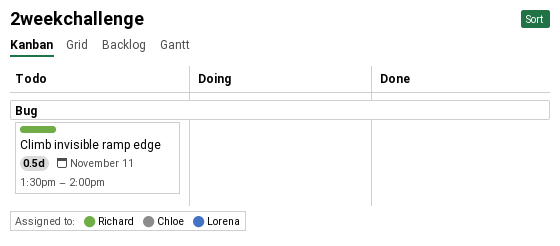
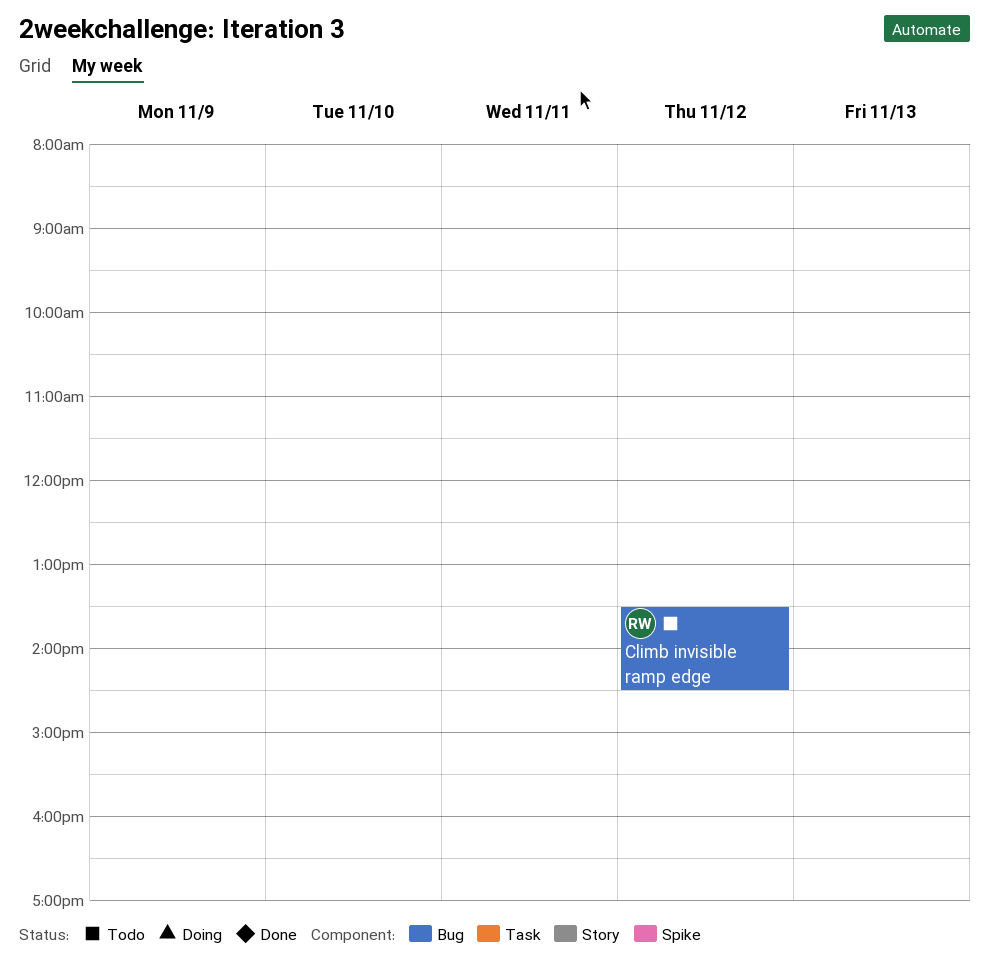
Climb invisible ramp edge, day: Nov 11 -> Nov 12
Climb invisible ramp edge, ends: 14:00 -> 14:30

